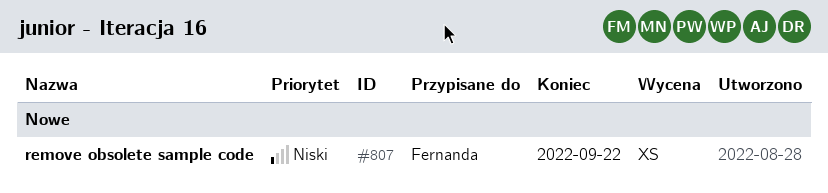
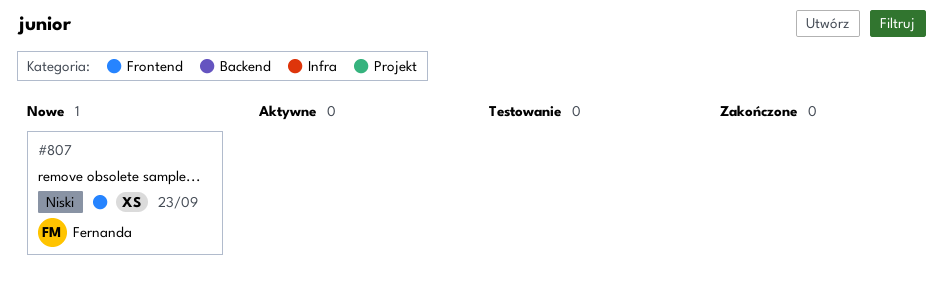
#807, due: Sep 22 -> Sep 23

